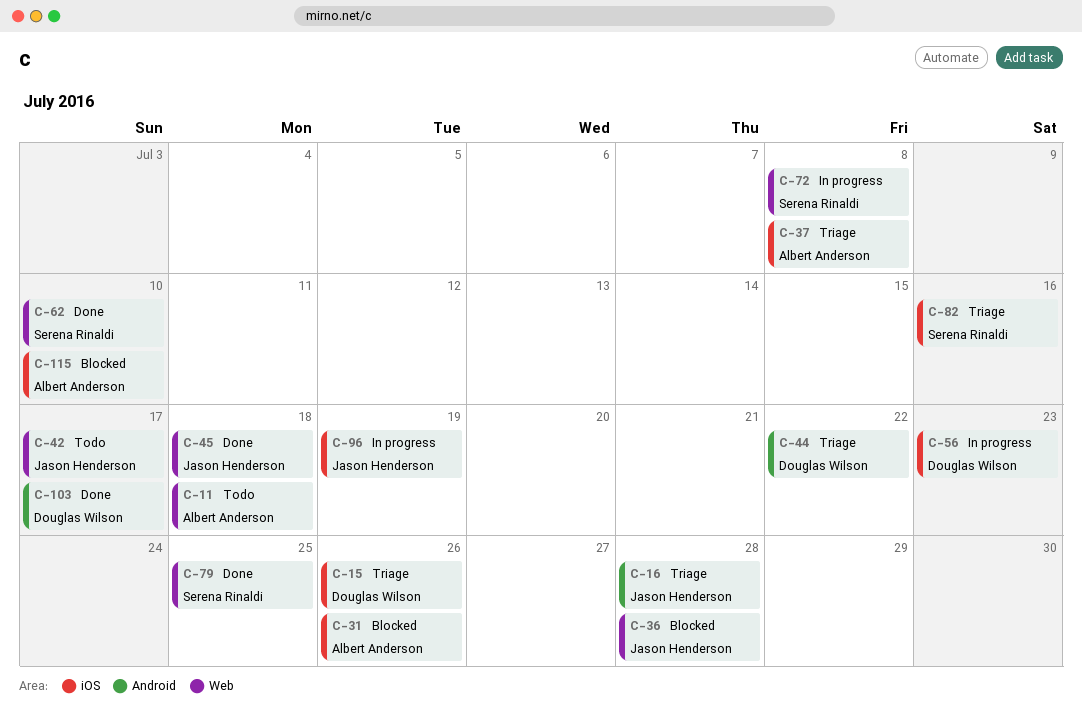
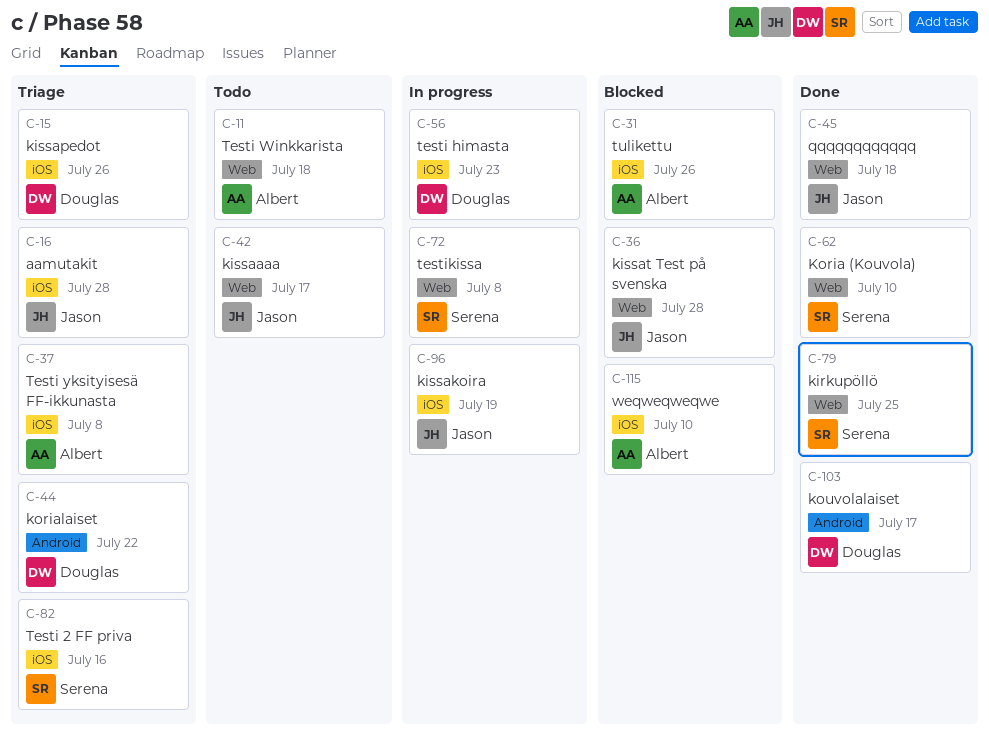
C-16, label: Android -> iOS

